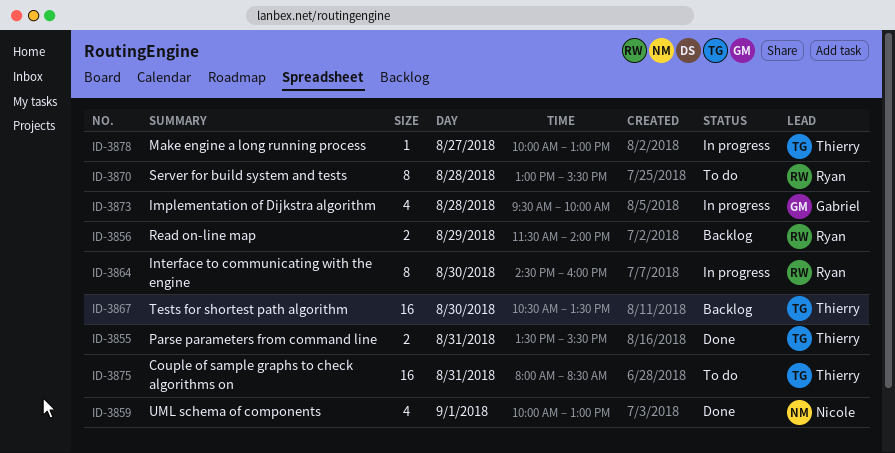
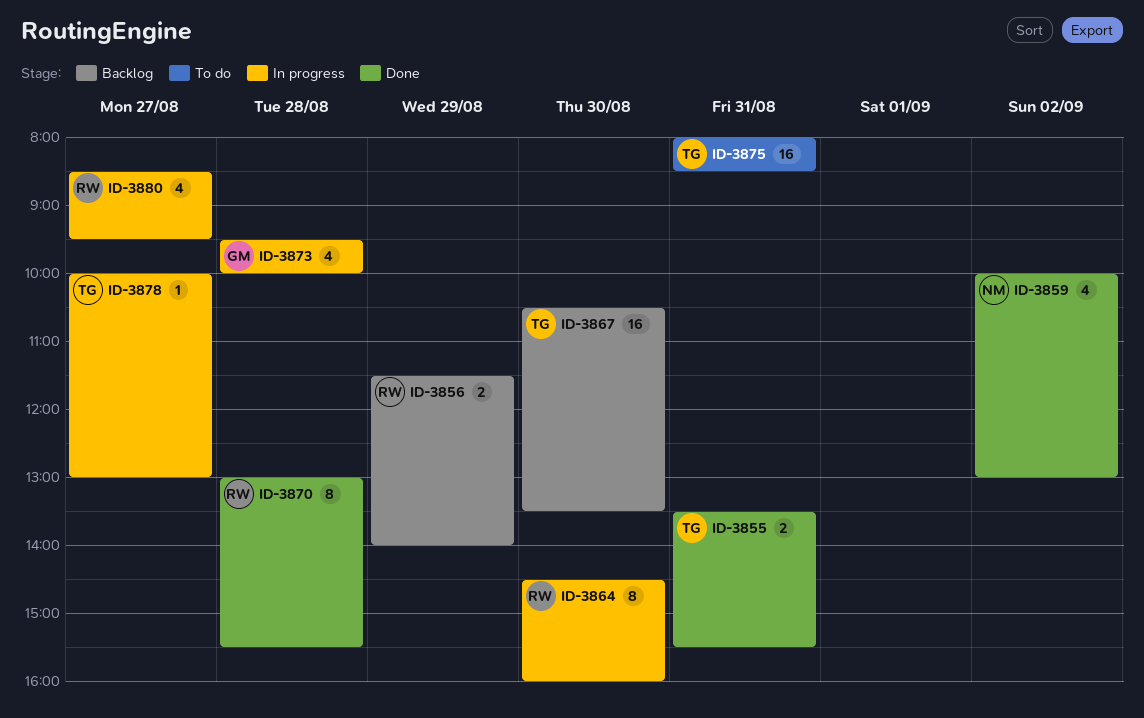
ID-3859, day: Sep 1 -> Sep 2
ID-3870, status: To do -> Done
ID-3880: none -> present

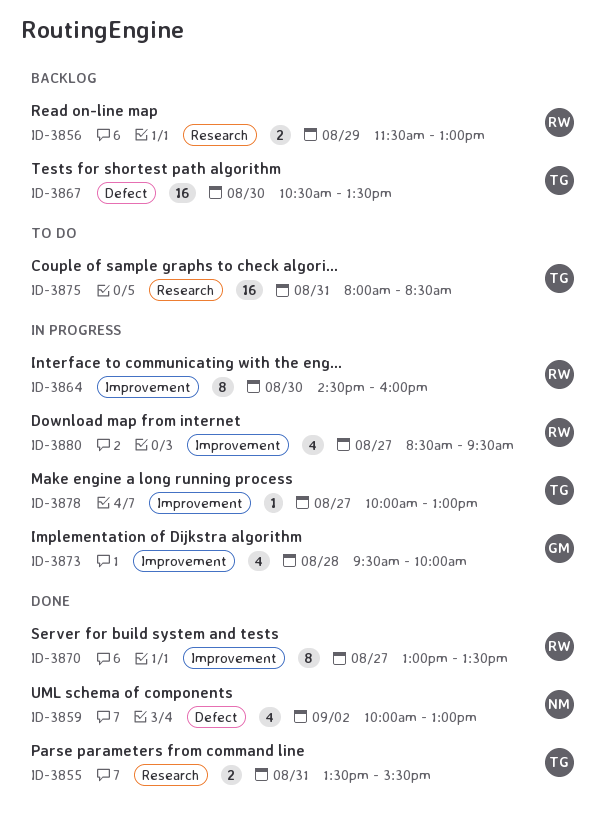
ID-3856, ends: 14:00 -> 13:00
ID-3870, day: Aug 28 -> Aug 27
ID-3870, ends: 15:30 -> 13:30

